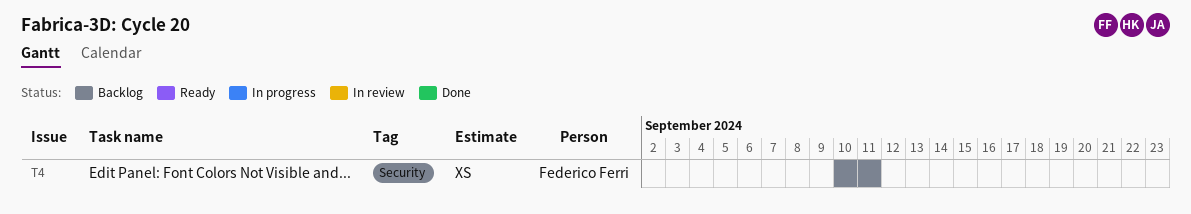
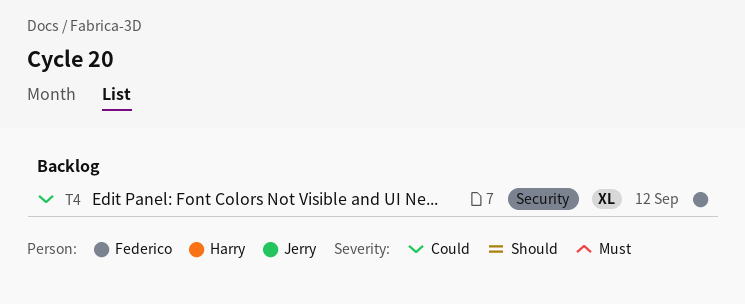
T4, estimate: XS -> XL
T4, due: Sep 11 -> Sep 12

